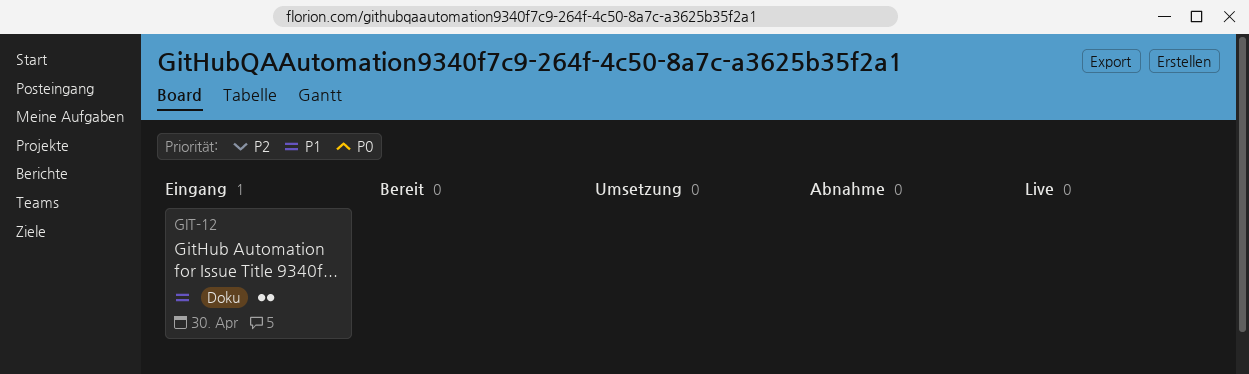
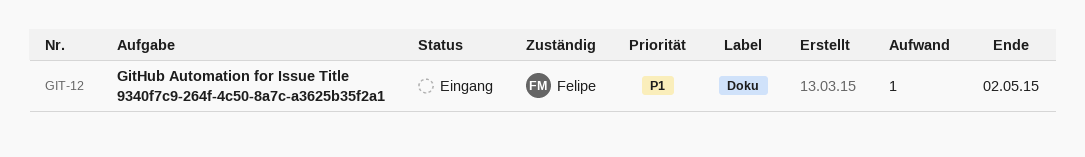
GIT-12, estimate: 2 -> 1
GIT-12, due: Apr 30 -> May 2

